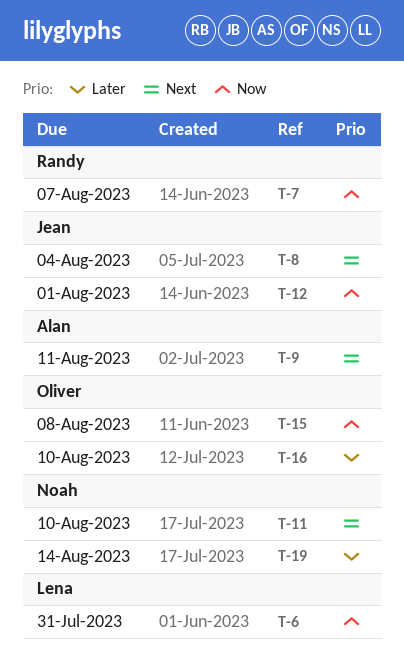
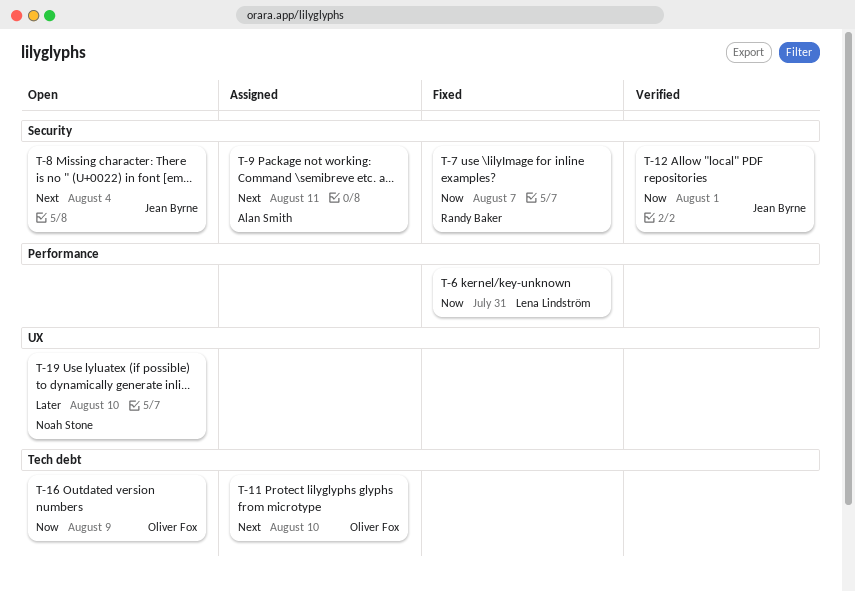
T-11, owner: Noah Stone -> Oliver Fox
T-15: present -> none
T-16, priority: Later -> Now
T-16, due: Aug 10 -> Aug 9
T-19, due: Aug 14 -> Aug 10

